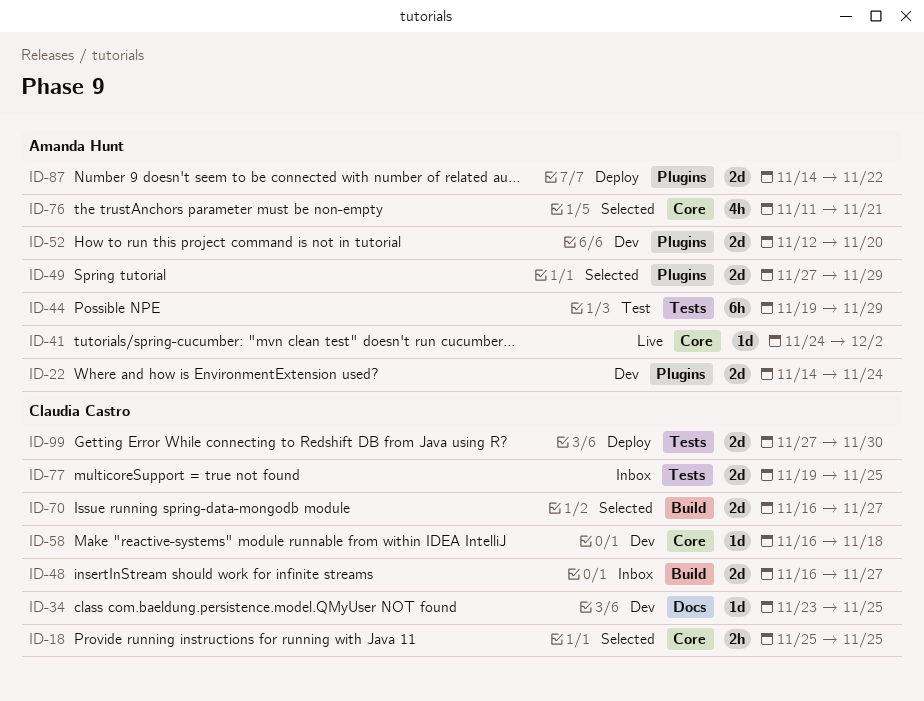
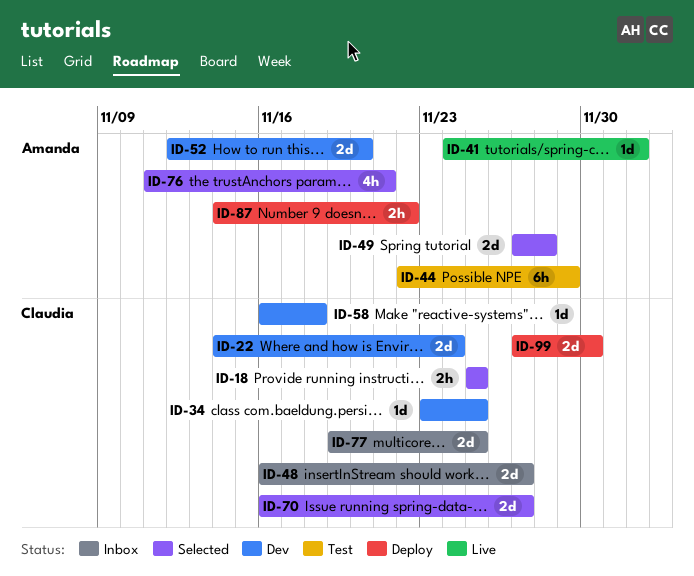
ID-22, owner: Amanda Hunt -> Claudia Castro
ID-44, start: Nov 19 -> Nov 22
ID-49, due: Nov 29 -> Nov 28
ID-87, estimate: 2d -> 2h

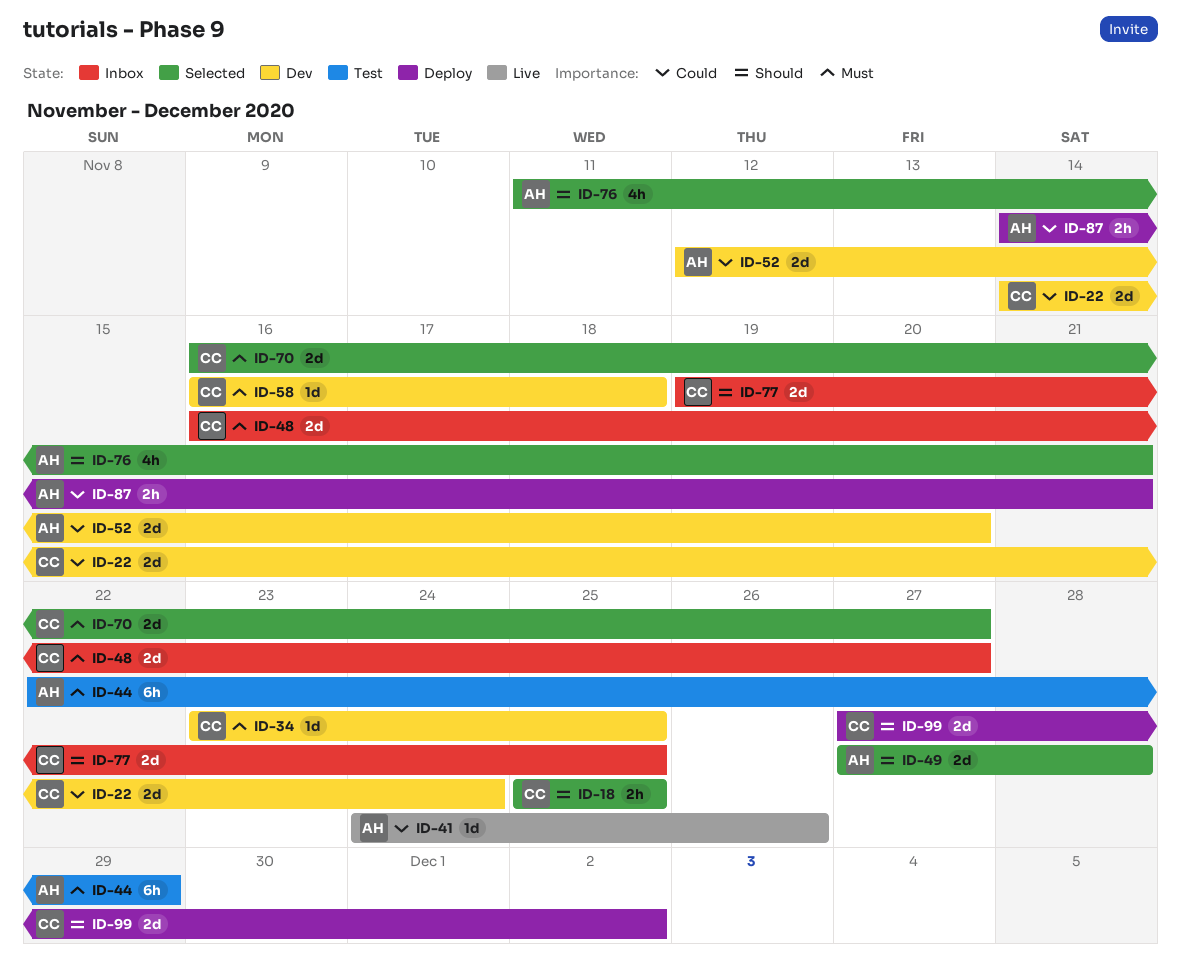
ID-41, due: Dec 2 -> Nov 26
ID-87, due: Nov 22 -> Nov 21
ID-99, due: Nov 30 -> Dec 2

